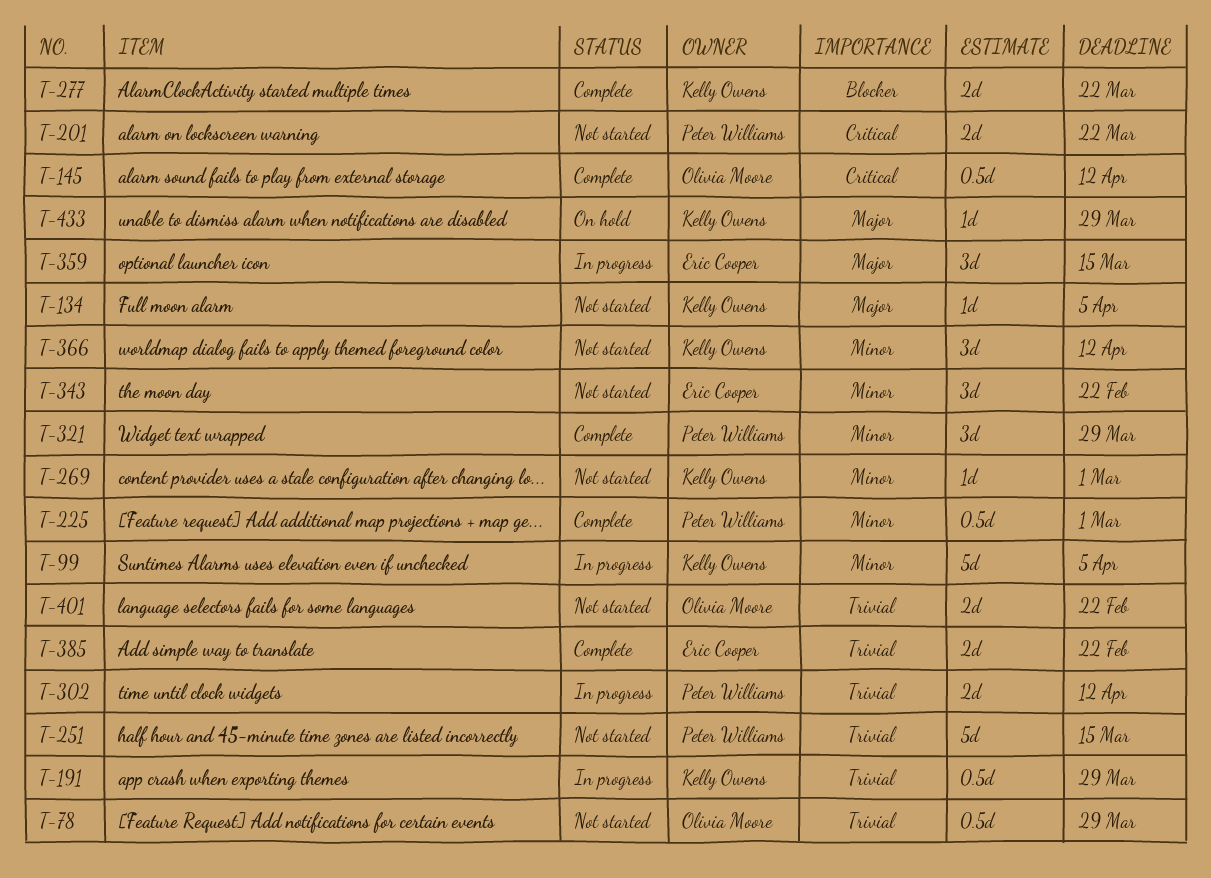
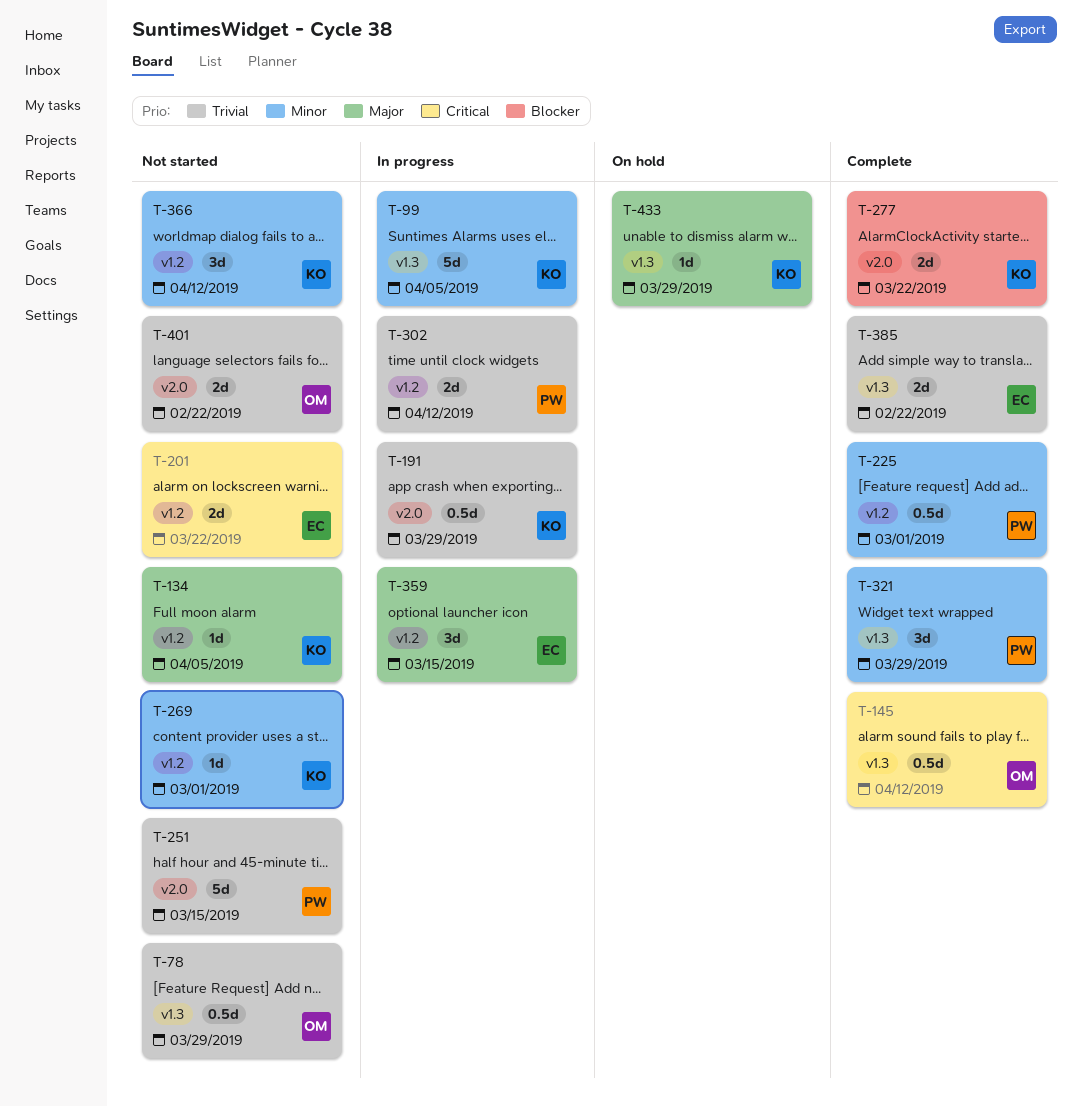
T-201, owner: Peter Williams -> Eric Cooper
T-343: present -> none

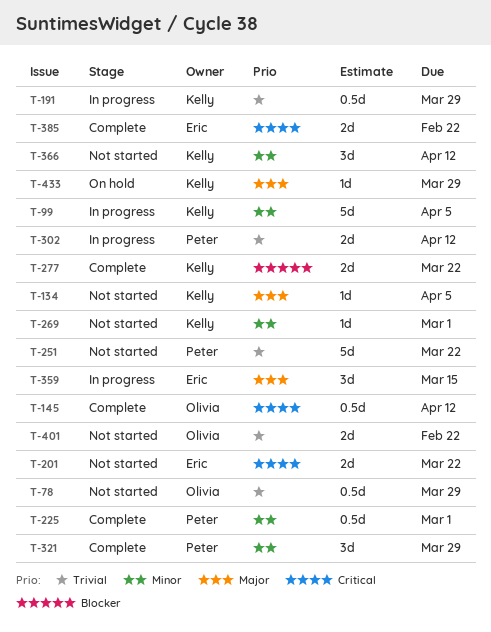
T-251, due: Mar 15 -> Mar 22
T-385, priority: Trivial -> Critical

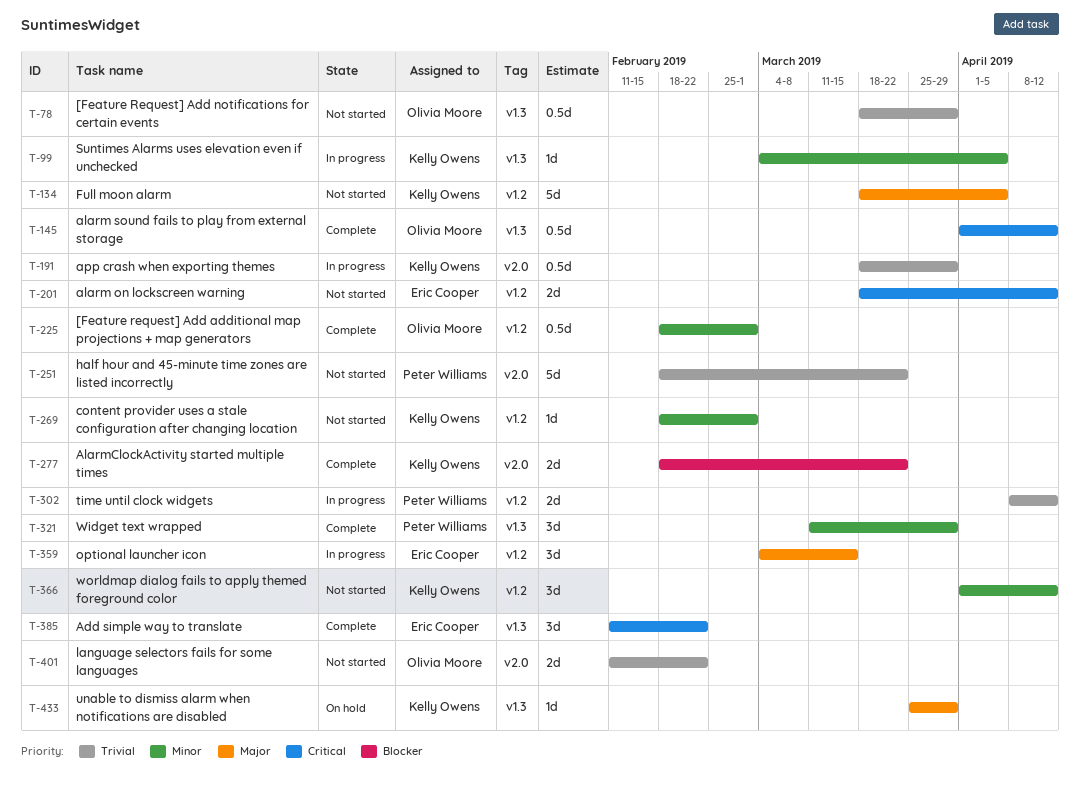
T-99, estimate: 5d -> 1d
T-134, estimate: 1d -> 5d
T-201, due: Mar 22 -> Apr 12
T-225, owner: Peter Williams -> Olivia Moore
T-385, estimate: 2d -> 3d

